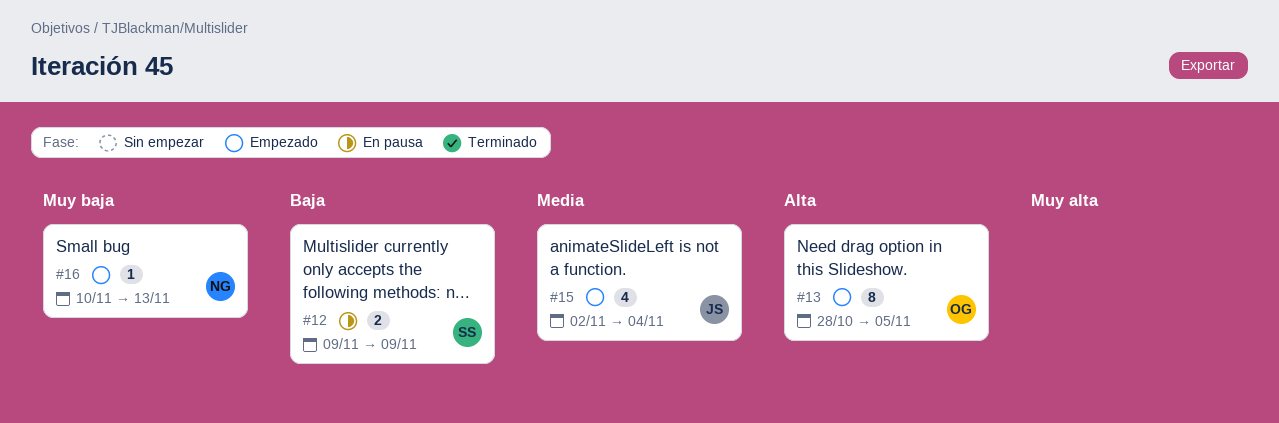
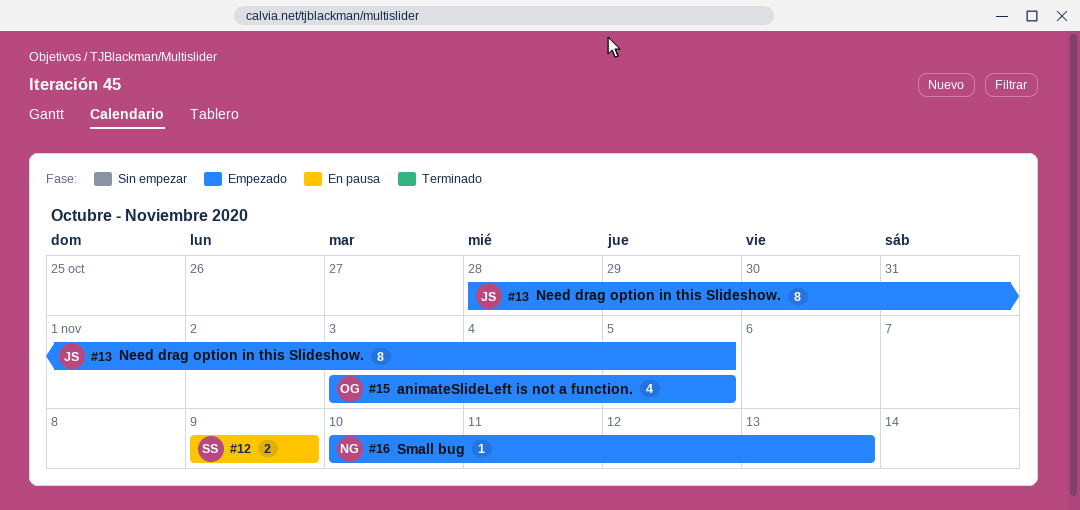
#13, owner: OG -> JS
#15, owner: JS -> OG
#15, start: Nov 2 -> Nov 3
#15, due: Nov 4 -> Nov 5

